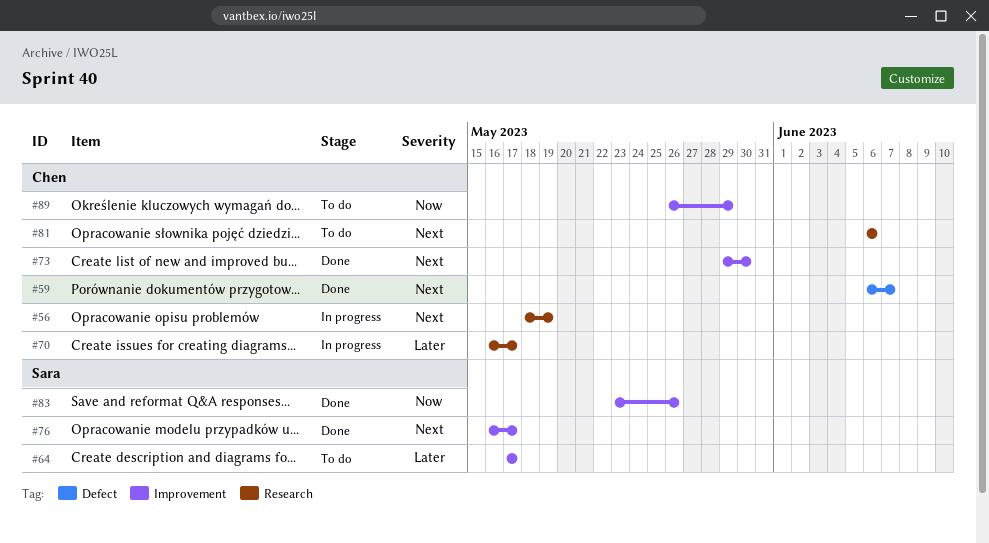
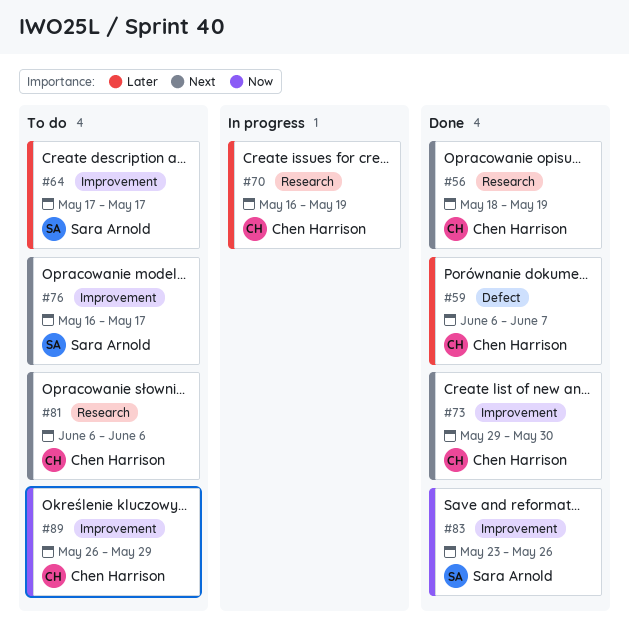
#56, status: In progress -> Done
#59, priority: Next -> Later
#70, due: May 17 -> May 19
#76, status: Done -> To do

